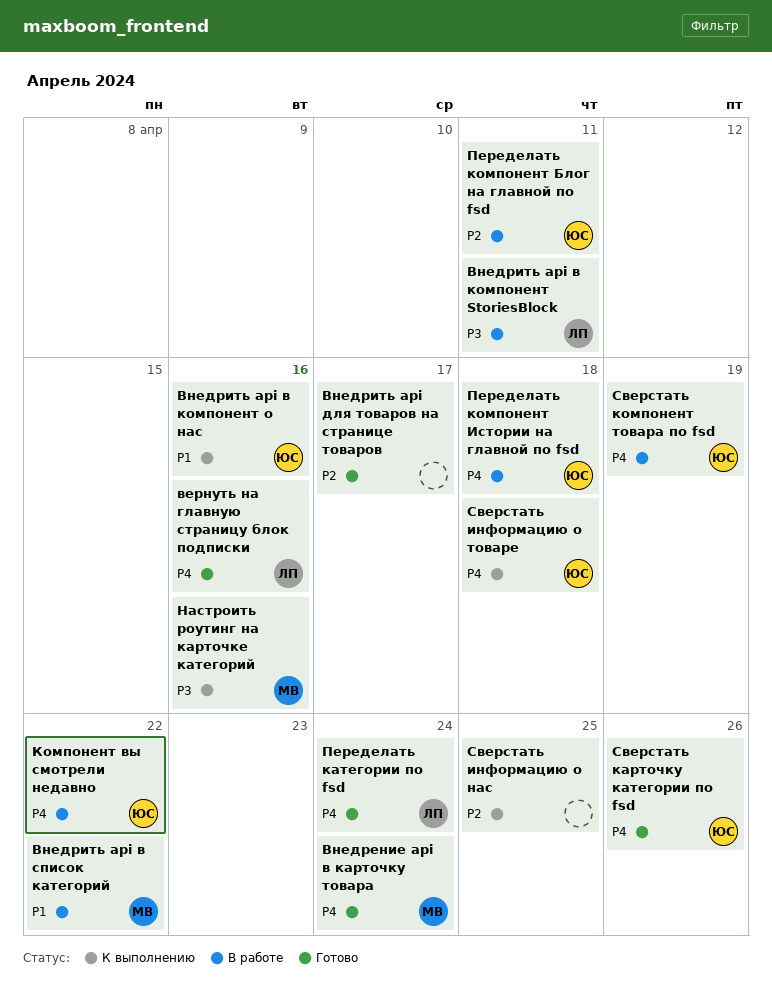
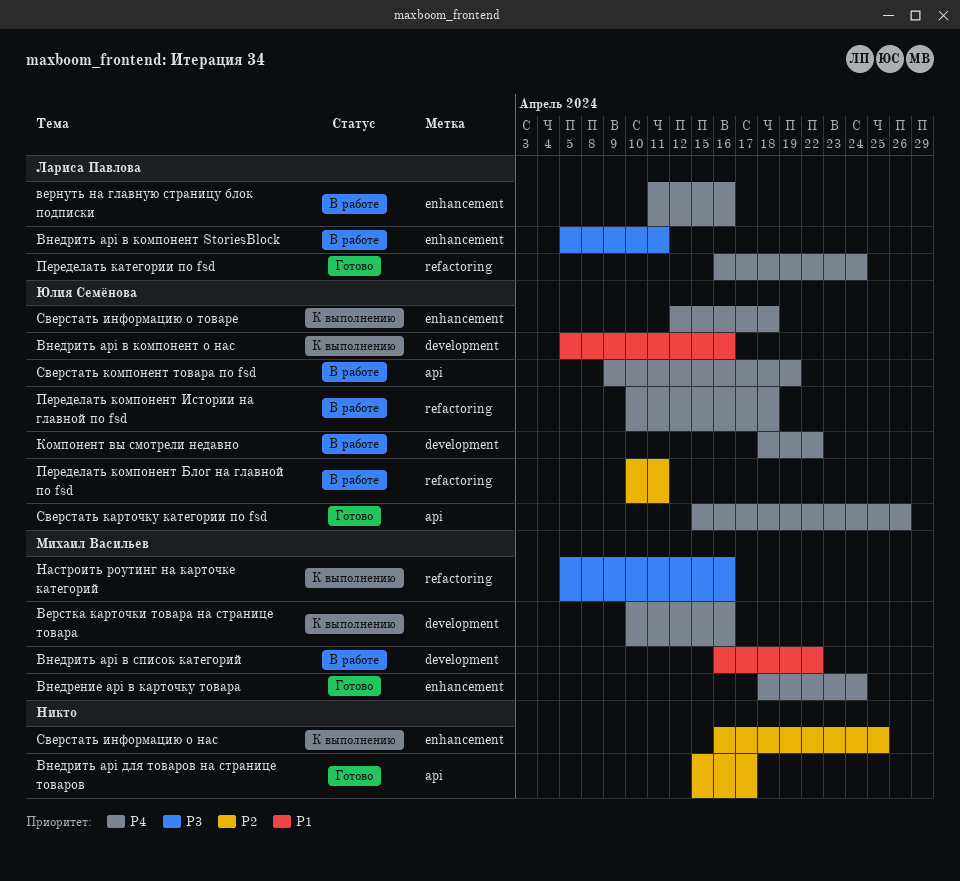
вернуть на главную страницу блок подписки, status: Готово -> В работе
Верстка карточки товара на странице товара: none -> present

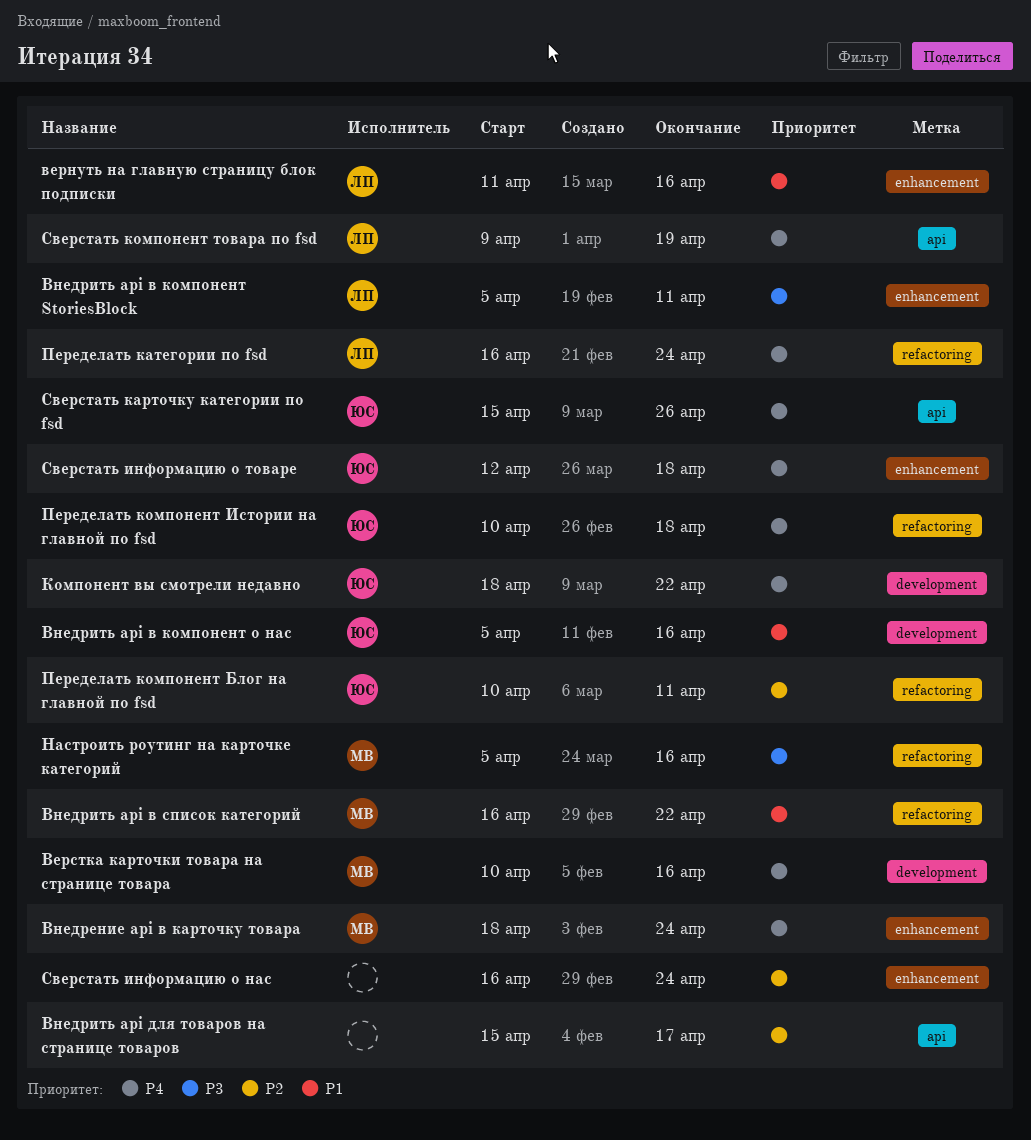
вернуть на главную страницу блок подписки, priority: P4 -> P1
Внедрить api в список категорий, label: development -> refactoring
Сверстать информацию о нас, due: Apr 25 -> Apr 24
Сверстать компонент товара по fsd, owner: Юлия Семёнова -> Лариса Павлова

